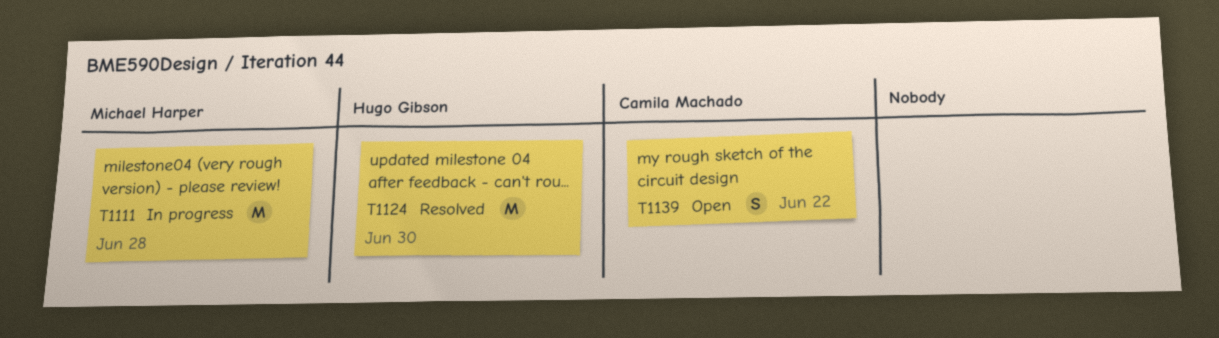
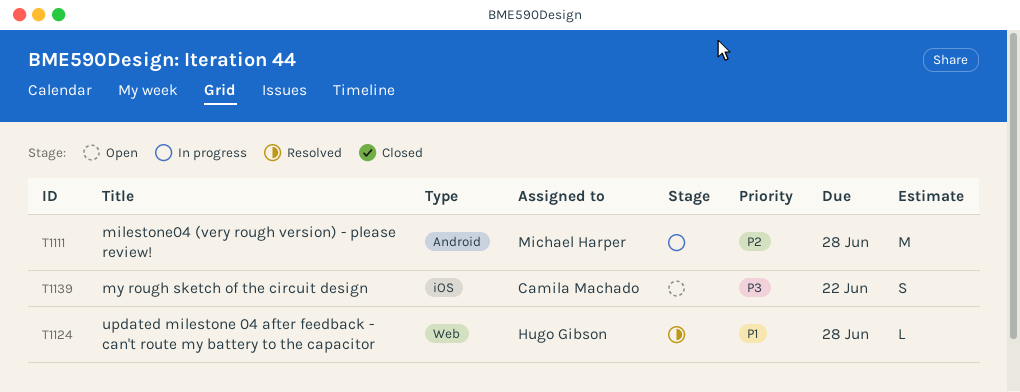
T1124, estimate: M -> L
T1124, due: Jun 30 -> Jun 28

